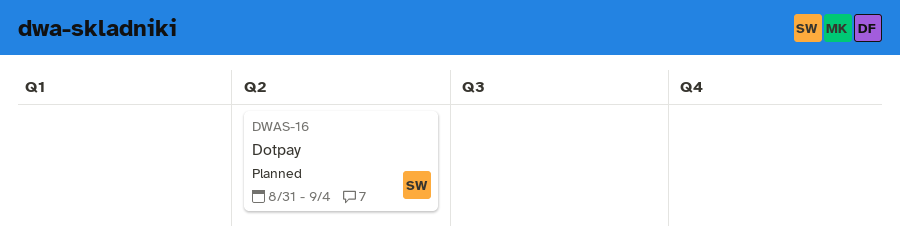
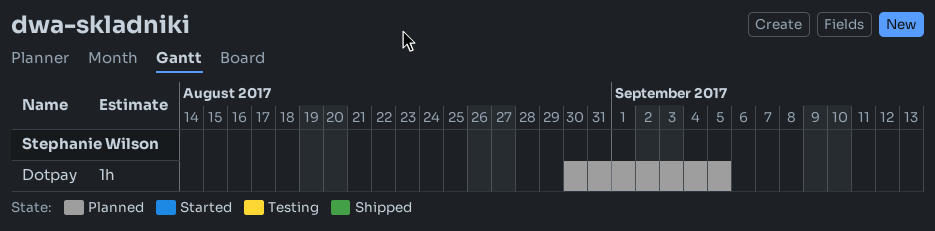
Dotpay, start: Aug 31 -> Aug 30
Dotpay, due: Sep 4 -> Sep 5

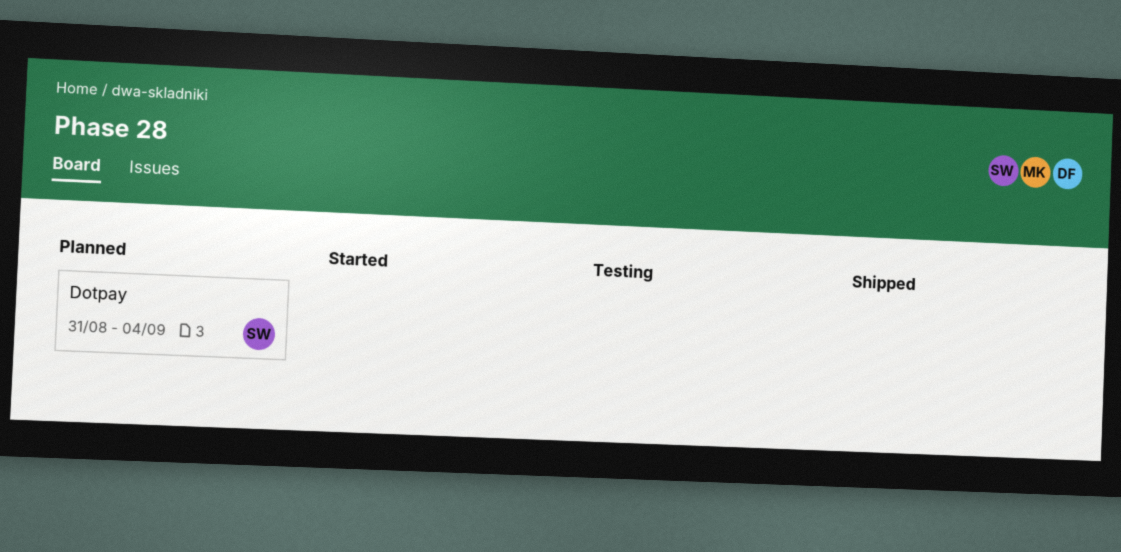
Dotpay, start: Aug 30 -> Aug 31
Dotpay, due: Sep 5 -> Sep 4

